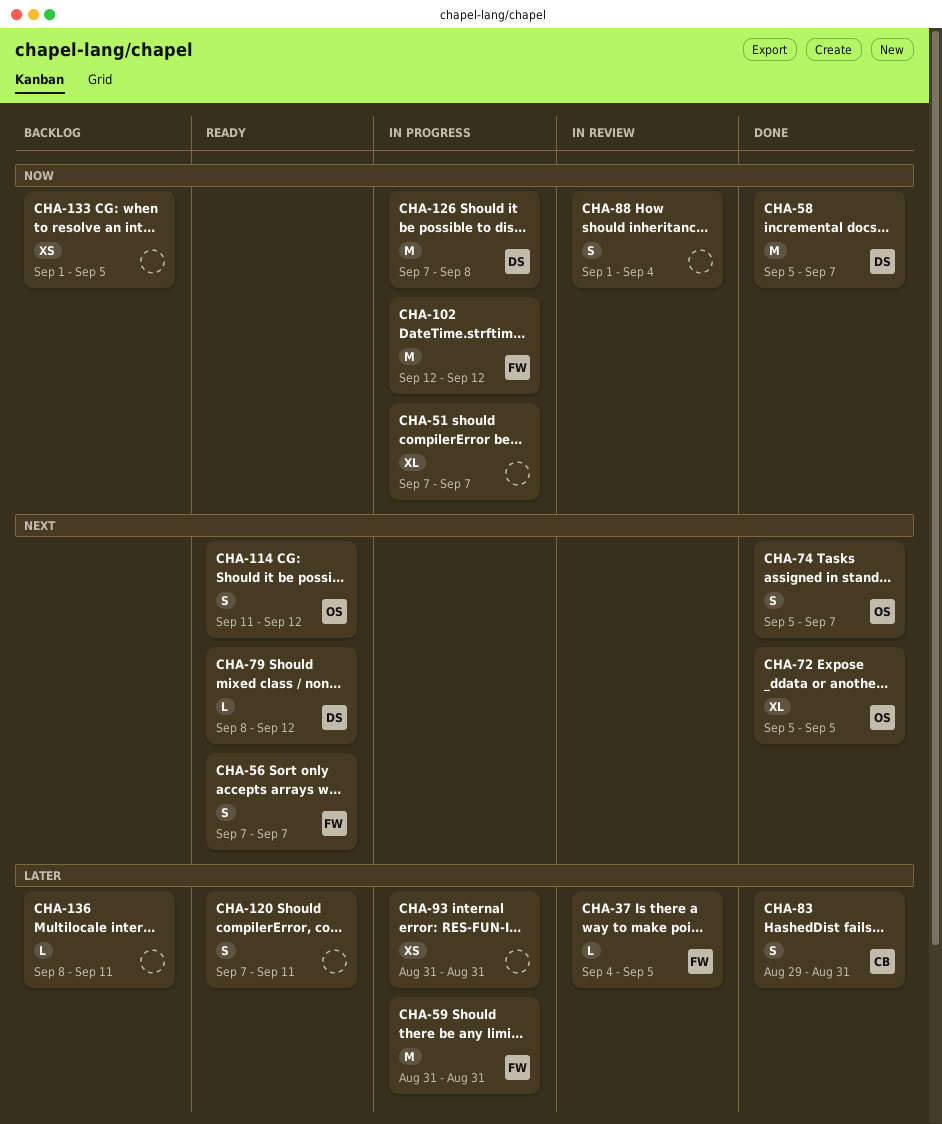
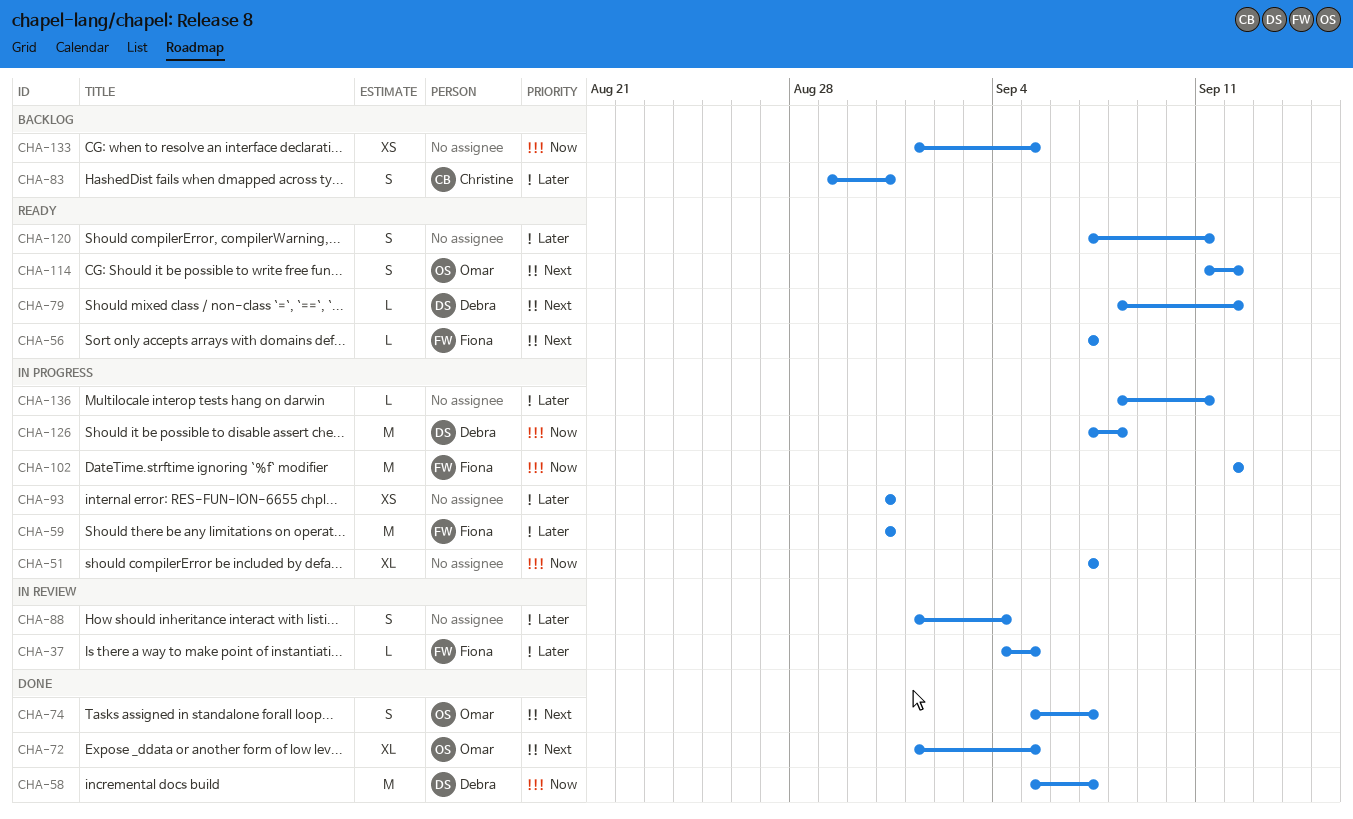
CHA-56, estimate: S -> L
CHA-72, start: Sep 5 -> Sep 1
CHA-83, status: Done -> Backlog
CHA-88, priority: Now -> Later
CHA-136, status: Backlog -> In progress

